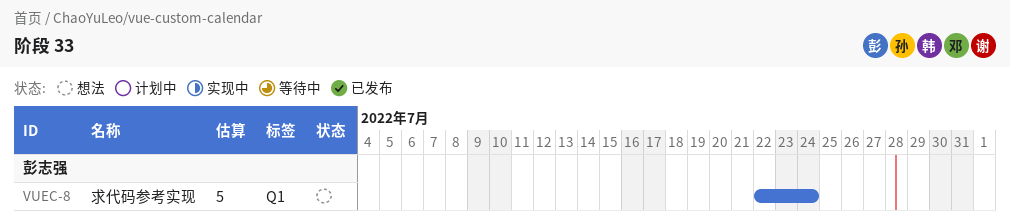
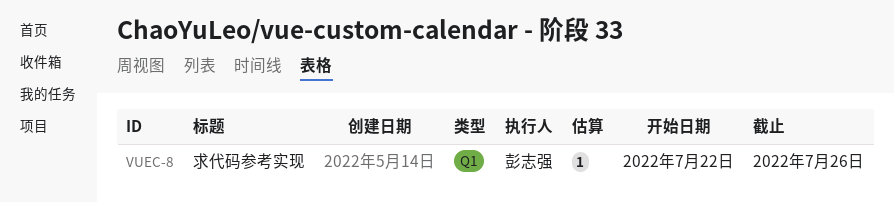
VUEC-8, estimate: 5 -> 1
VUEC-8, due: Jul 24 -> Jul 26

